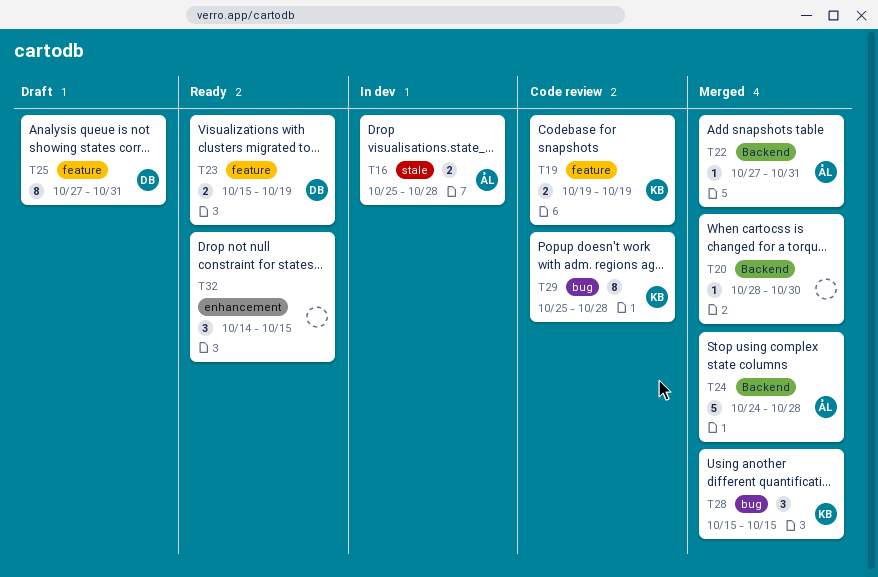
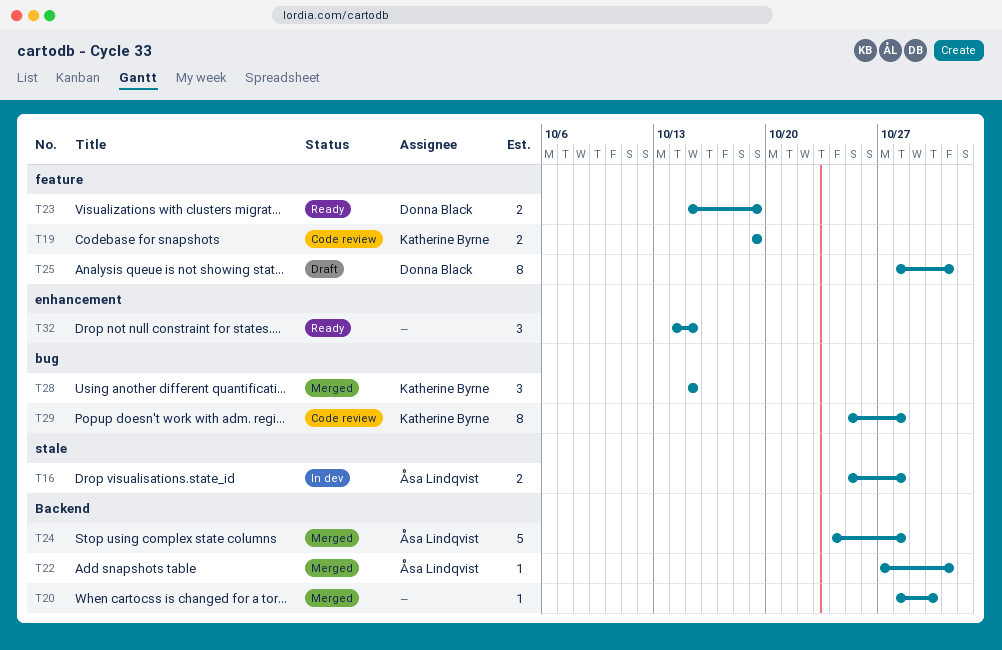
T25, start: Oct 27 -> Oct 28

